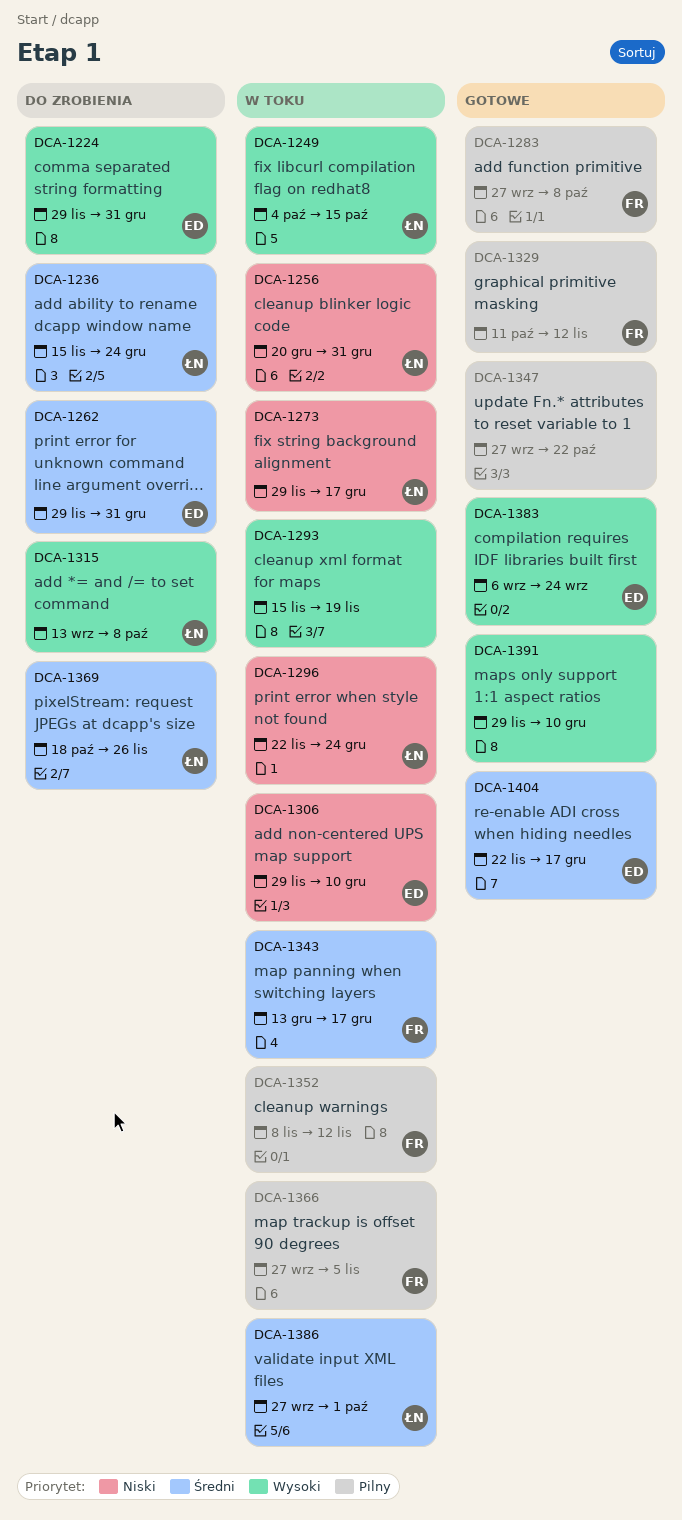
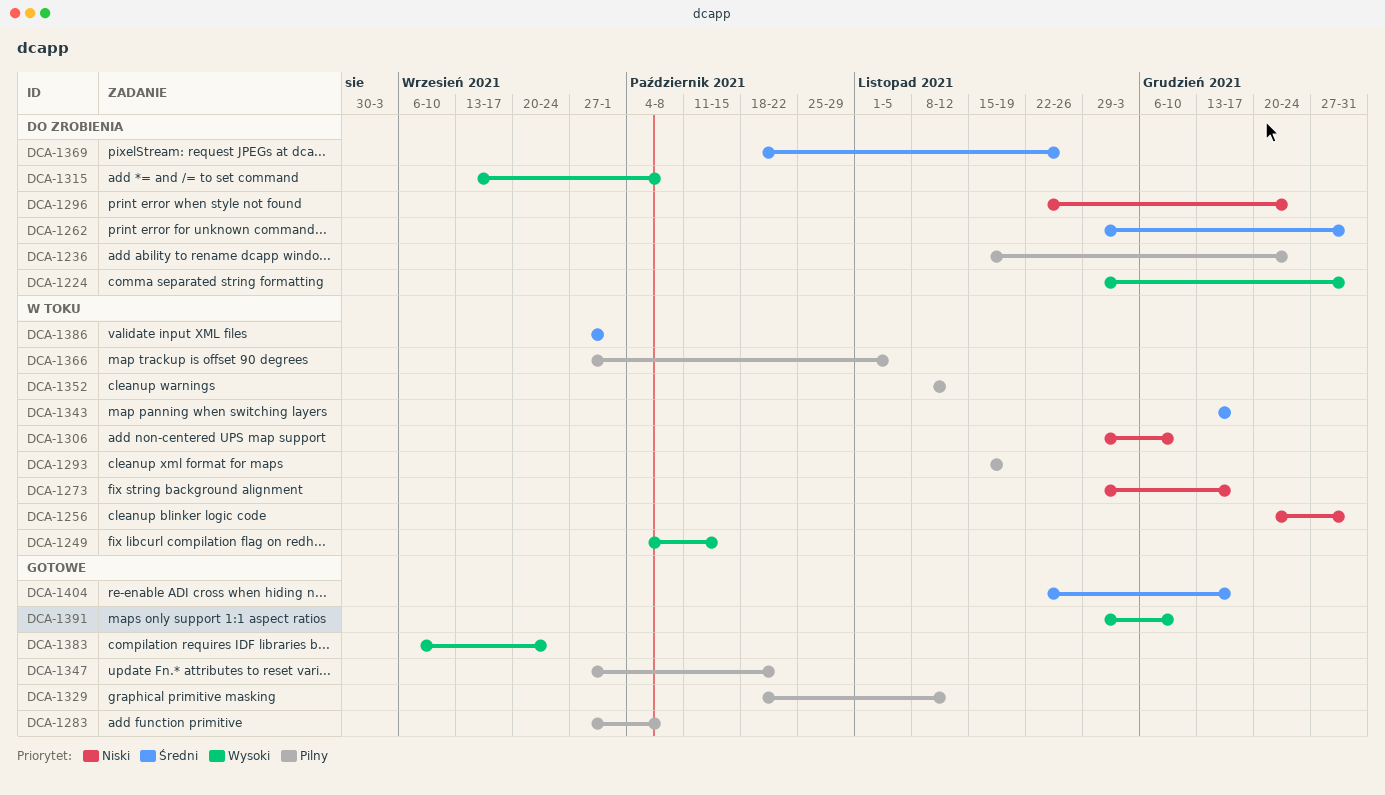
DCA-1236, priority: Średni -> Pilny
DCA-1293, priority: Wysoki -> Pilny
DCA-1296, status: W toku -> Do zrobienia
DCA-1329, start: Oct 11 -> Oct 18

